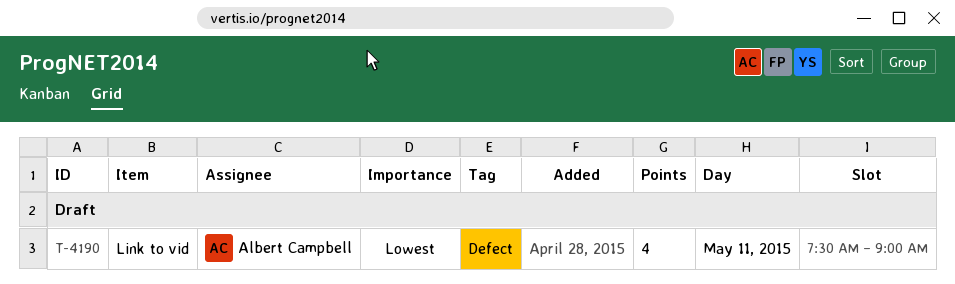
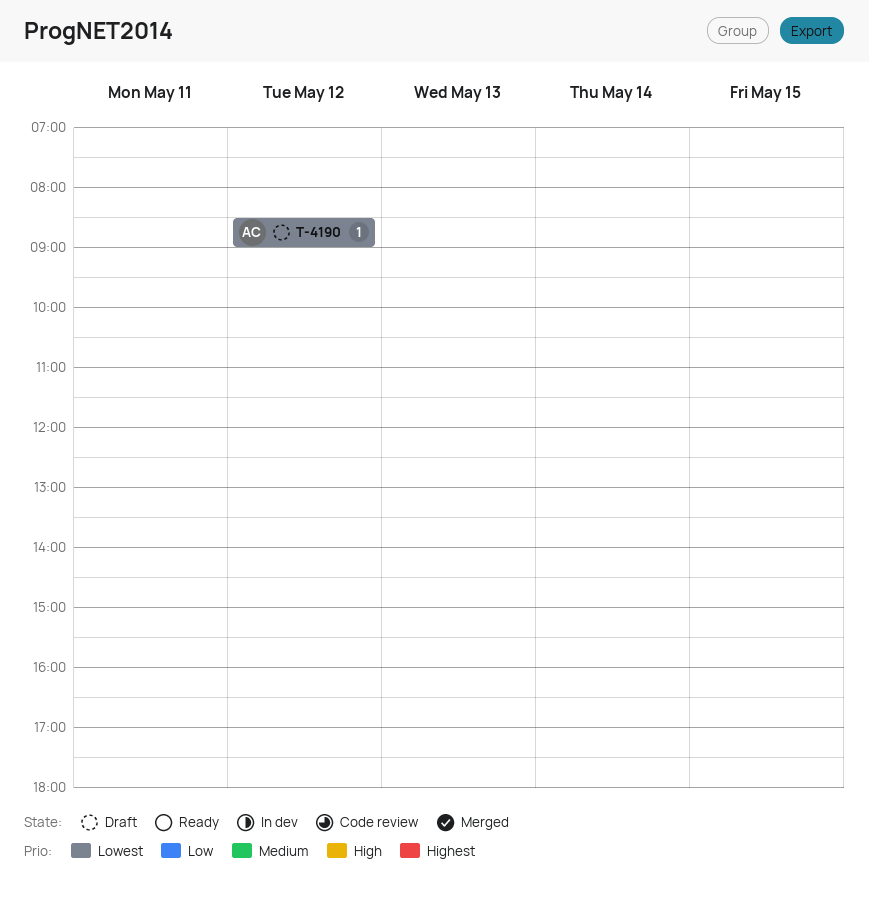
T-4190, estimate: 4 -> 1
T-4190, day: May 11 -> May 12
T-4190, begins: 07:30 -> 08:30

